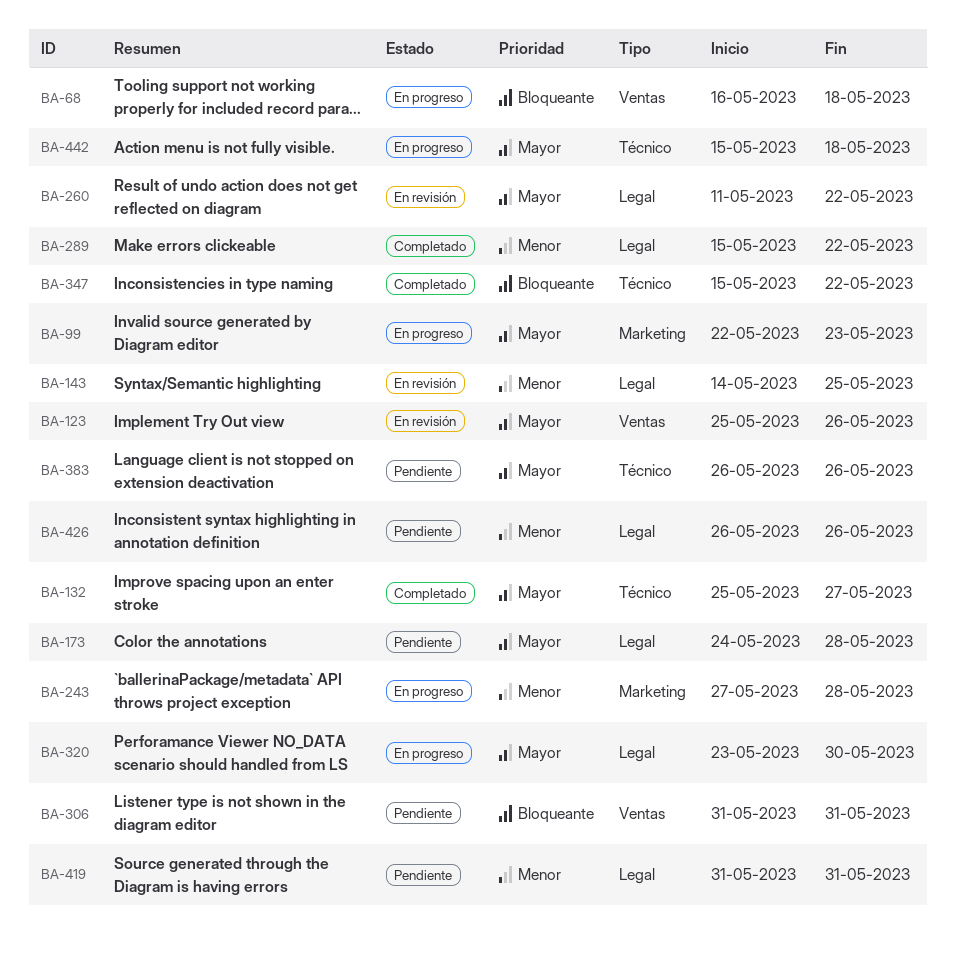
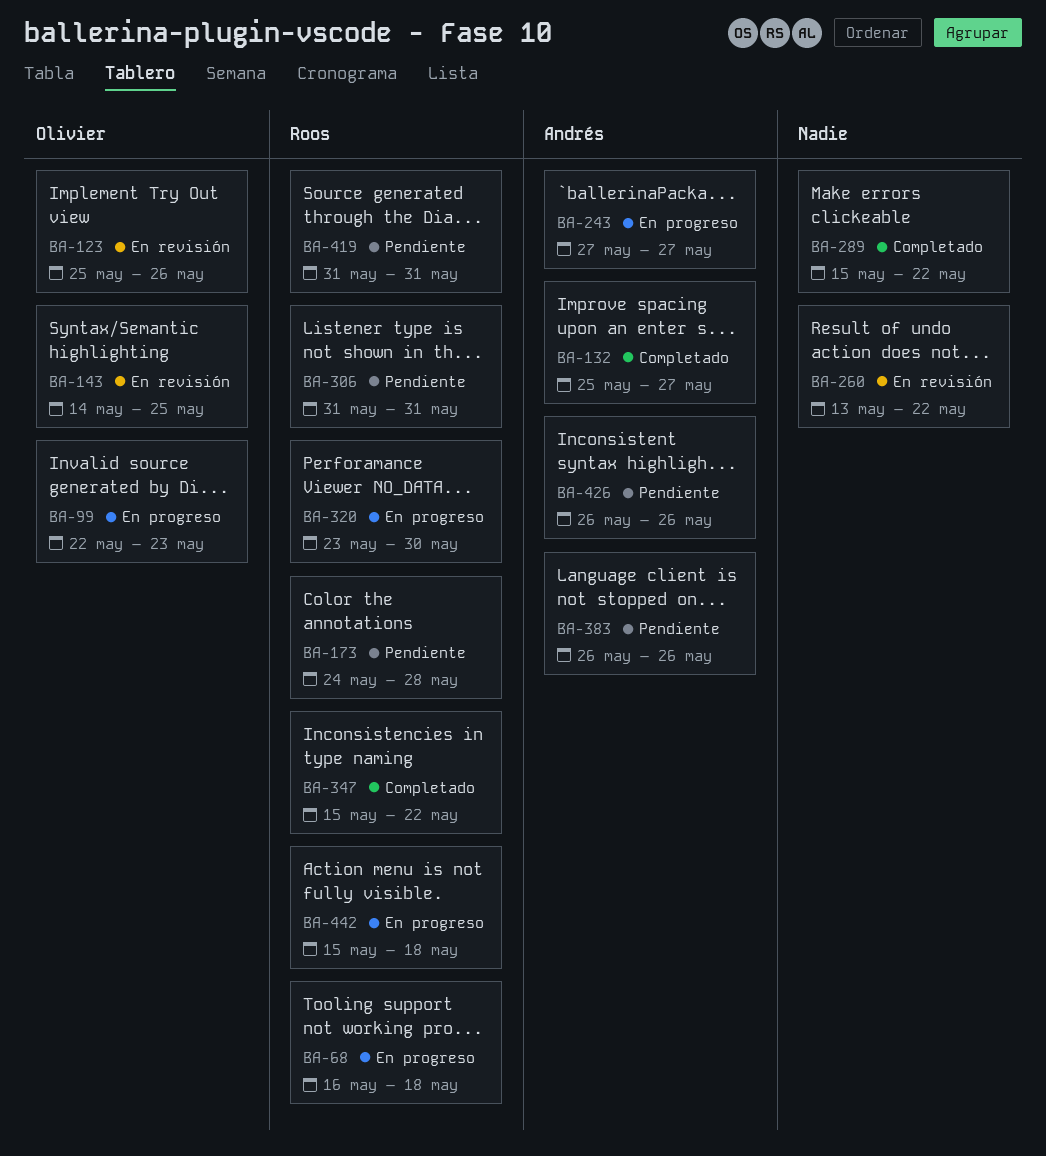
BA-243, due: May 28 -> May 27
BA-260, start: May 11 -> May 13

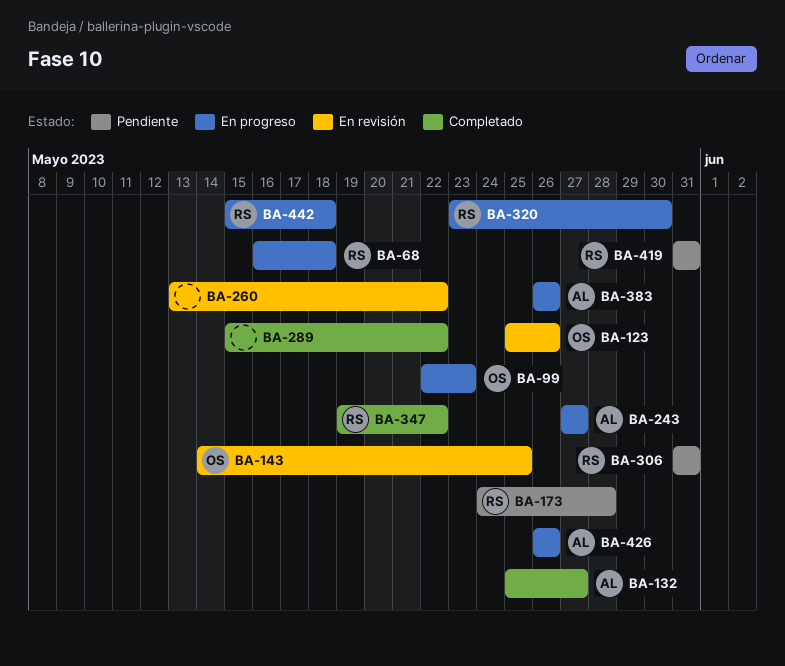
BA-347, start: May 15 -> May 19
BA-383, status: Pendiente -> En progreso
BA-426, status: Pendiente -> En progreso

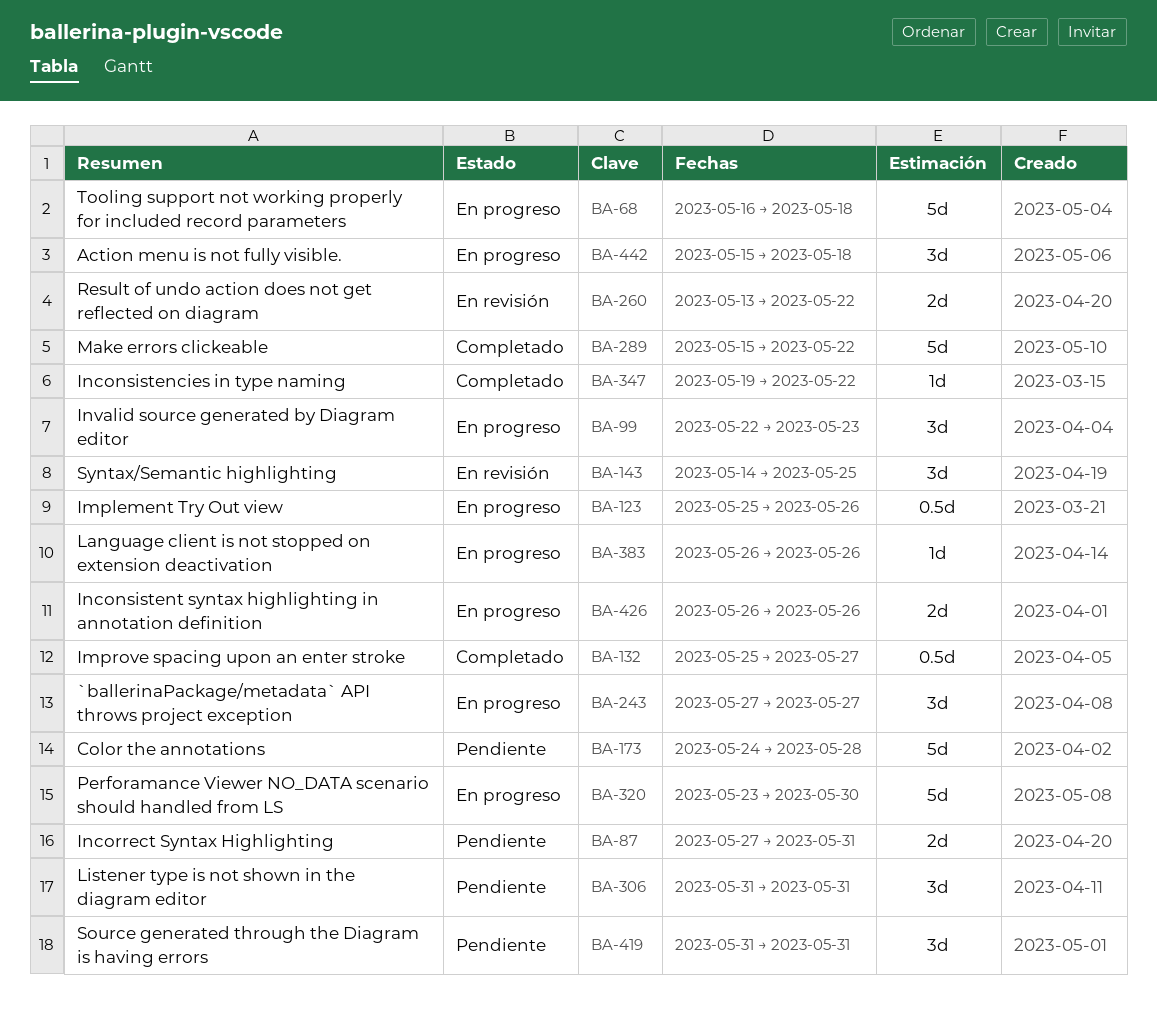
BA-87: none -> present
BA-123, status: En revisión -> En progreso

